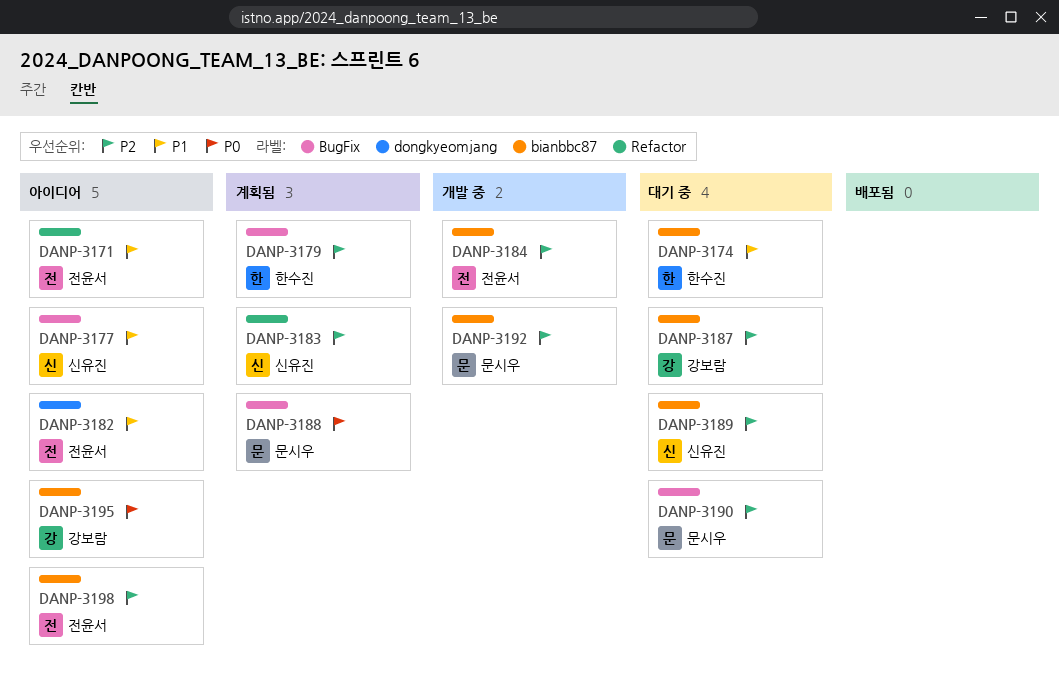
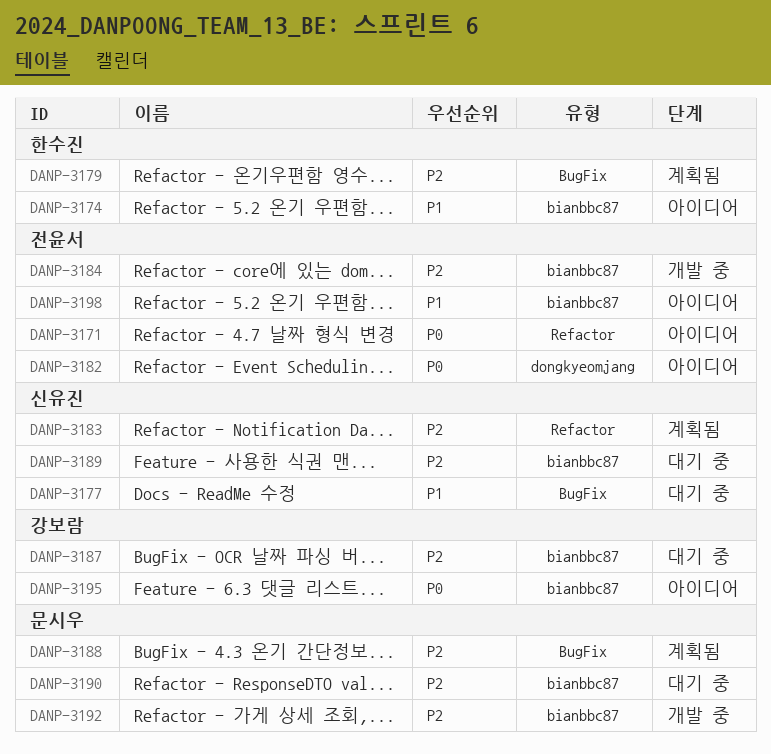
DANP-3171, priority: P1 -> P0
DANP-3174, status: 대기 중 -> 아이디어
DANP-3177, status: 아이디어 -> 대기 중
DANP-3182, priority: P1 -> P0
DANP-3188, priority: P0 -> P2
DANP-3190, label: BugFix -> bianbbc87
DANP-3198, priority: P2 -> P1

